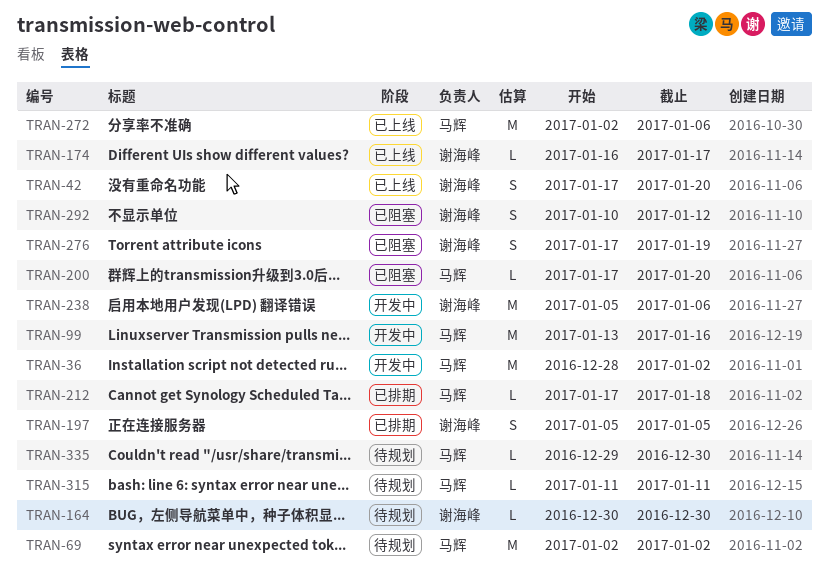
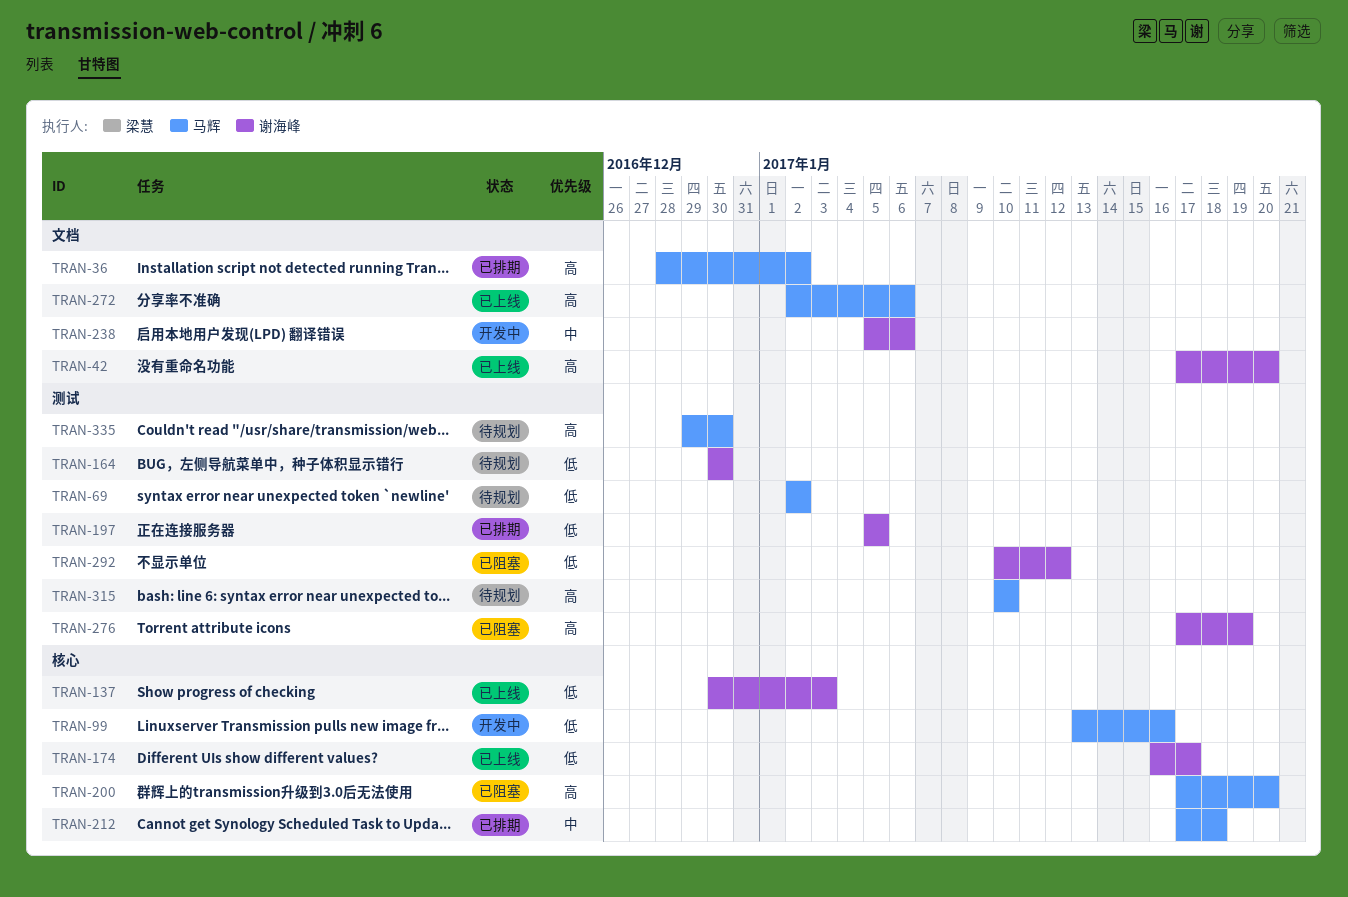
TRAN-36, status: 开发中 -> 已排期
TRAN-137: none -> present
TRAN-315, start: Jan 11 -> Jan 10
TRAN-315, due: Jan 11 -> Jan 10

